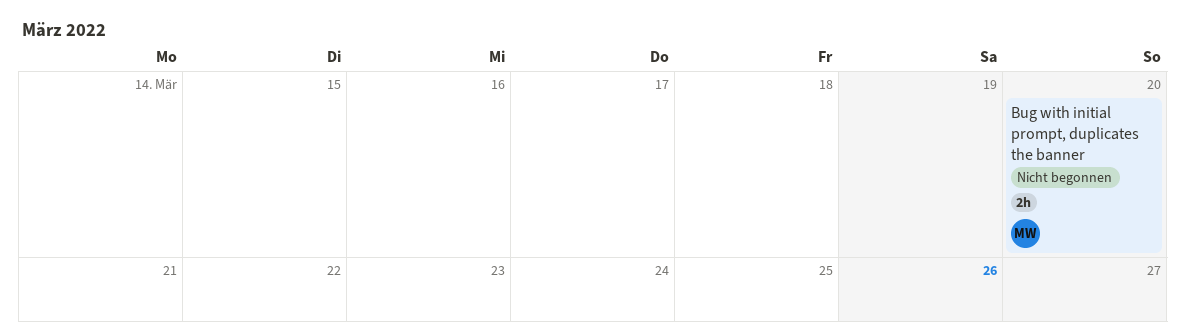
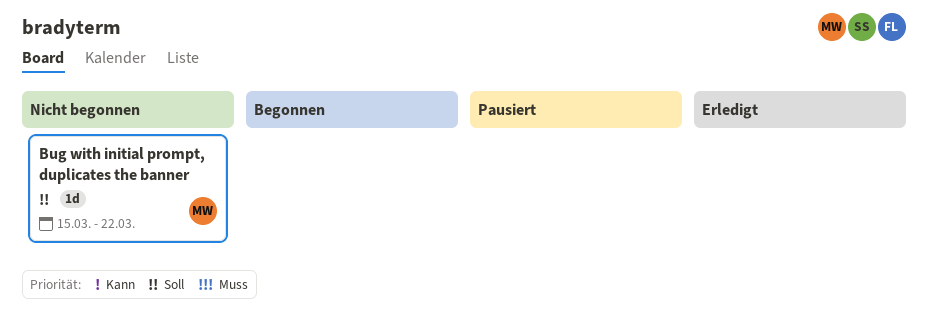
Bug with initial prompt, duplicates the banner, estimate: 2h -> 1d
Bug with initial prompt, duplicates the banner, due: Mar 20 -> Mar 22

